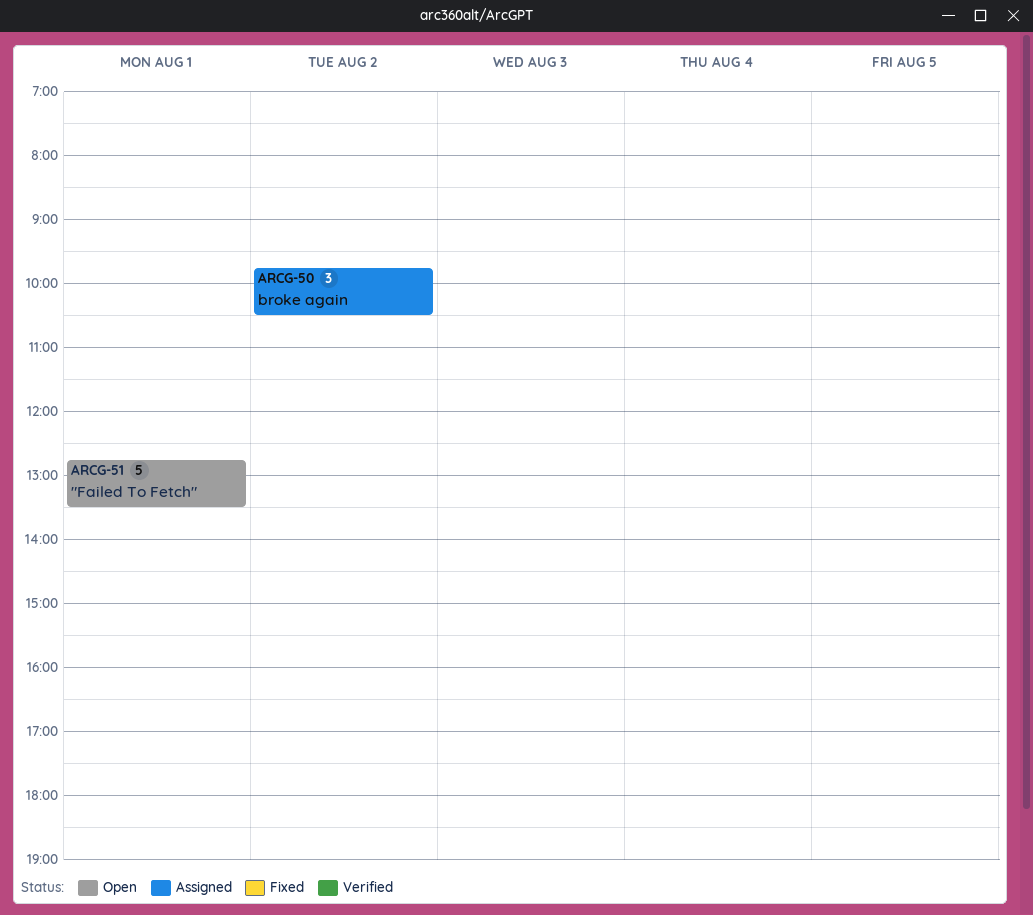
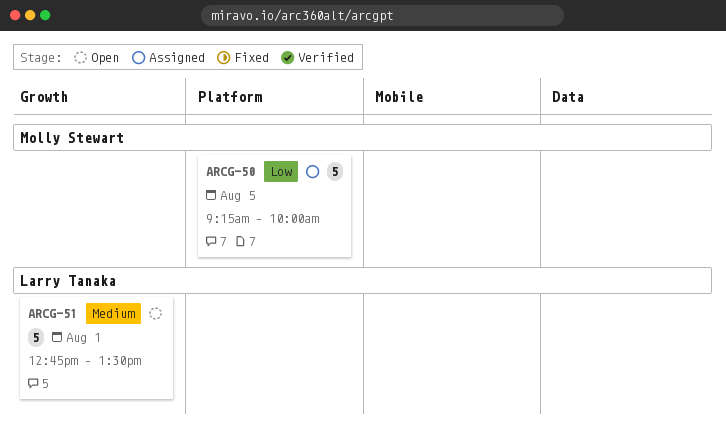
ARCG-50, estimate: 3 -> 5
ARCG-50, day: Aug 2 -> Aug 5
ARCG-50, begins: 09:45 -> 09:15
ARCG-50, ends: 10:30 -> 10:00

